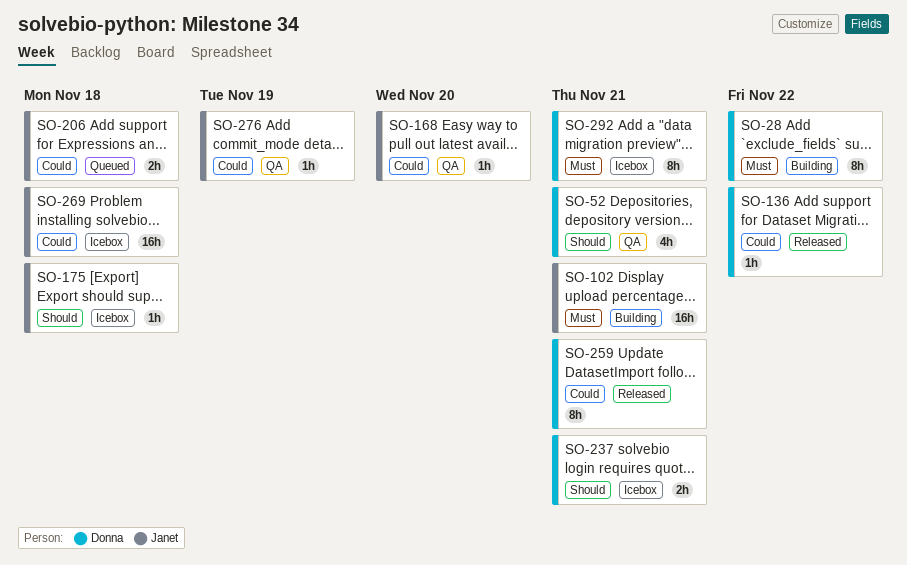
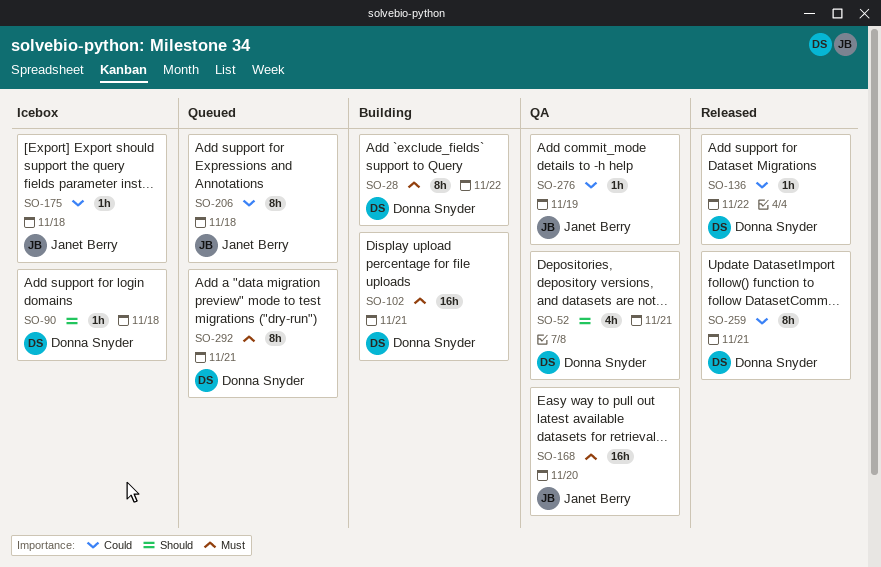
SO-90: none -> present
SO-102, owner: Janet Berry -> Donna Snyder
SO-168, priority: Could -> Must
SO-168, estimate: 1h -> 16h
SO-175, priority: Should -> Could
SO-206, estimate: 2h -> 8h
SO-237: present -> none
SO-269: present -> none
SO-292, status: Icebox -> Queued

